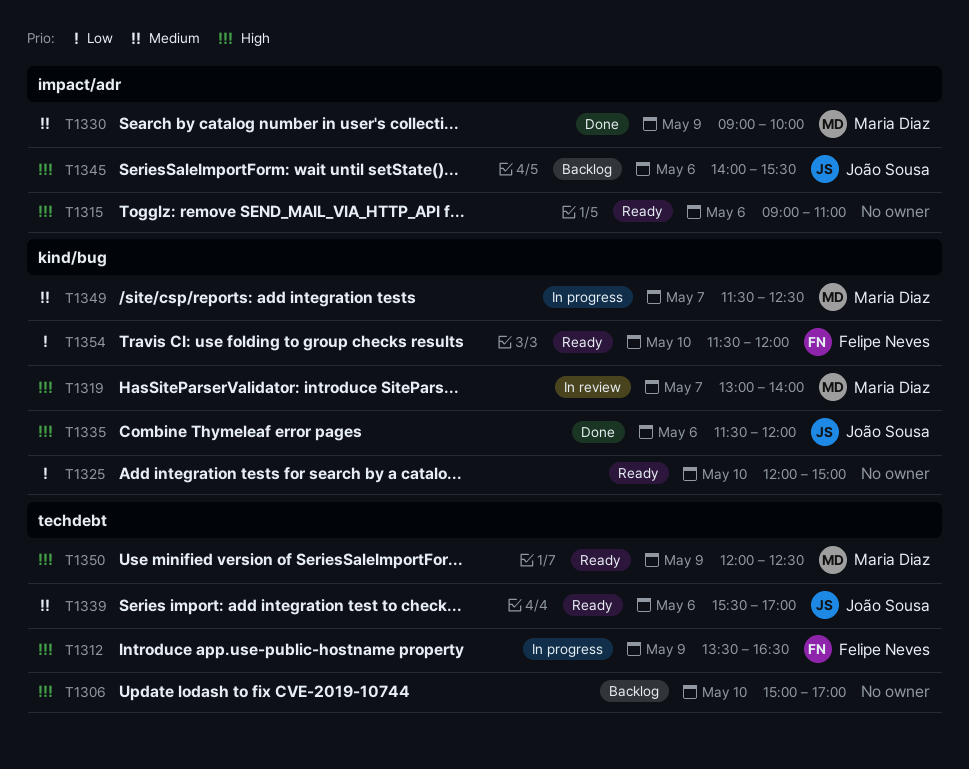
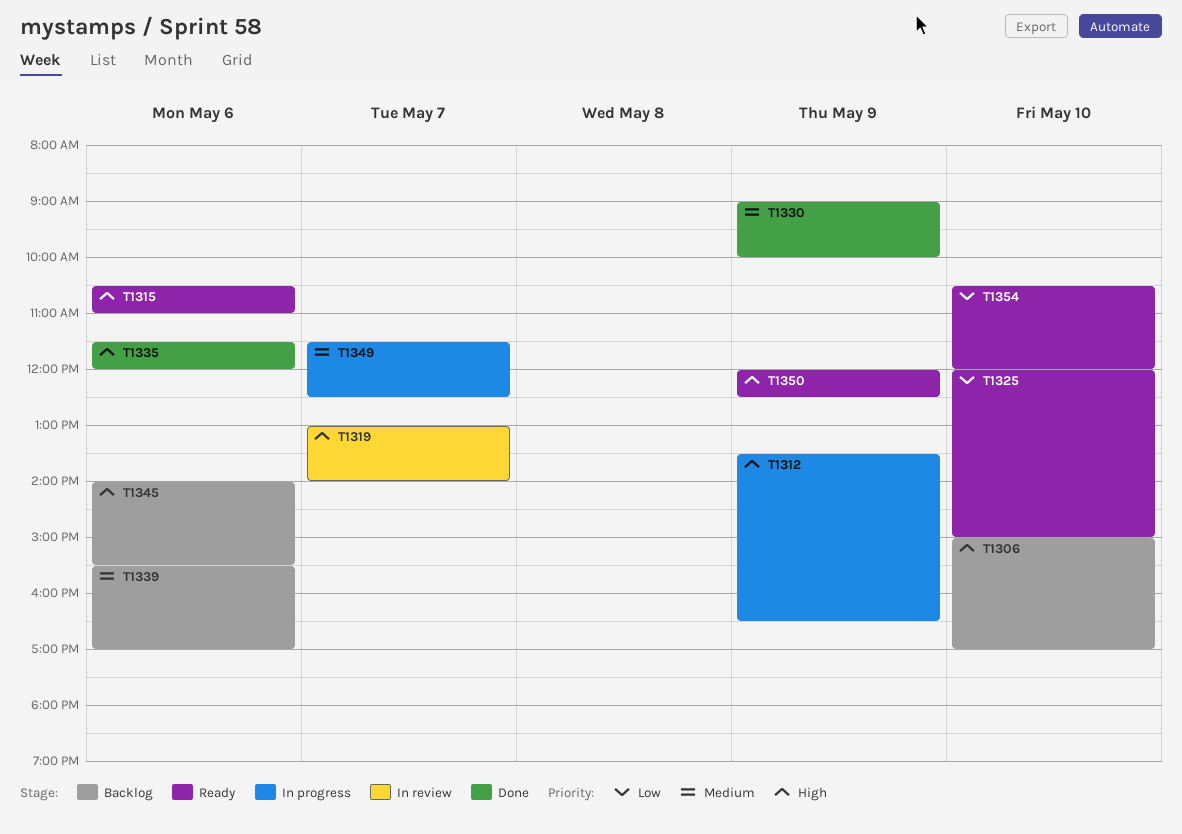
T1315, begins: 09:00 -> 10:30
T1339, status: Ready -> Backlog
T1354, begins: 11:30 -> 10:30

